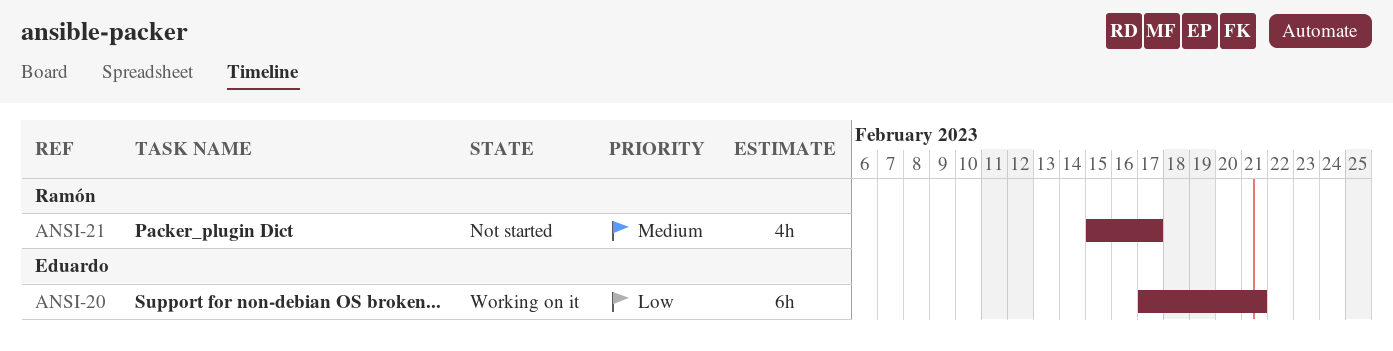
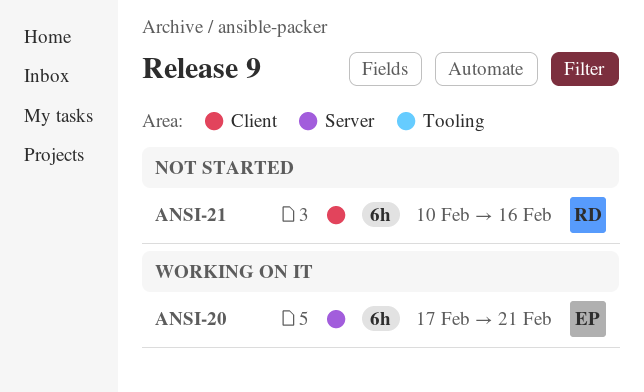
ANSI-21, estimate: 4h -> 6h
ANSI-21, start: Feb 15 -> Feb 10
ANSI-21, due: Feb 17 -> Feb 16

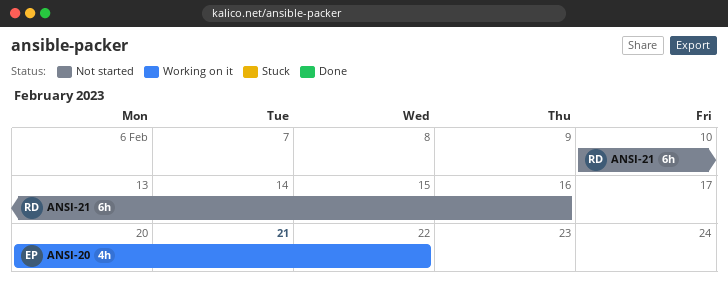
ANSI-20, estimate: 6h -> 4h
ANSI-20, start: Feb 17 -> Feb 20
ANSI-20, due: Feb 21 -> Feb 22

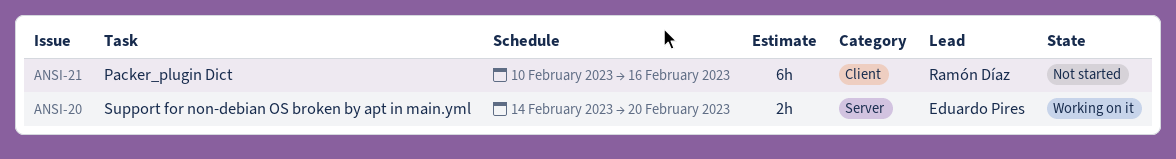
ANSI-20, estimate: 4h -> 2h
ANSI-20, start: Feb 20 -> Feb 14
ANSI-20, due: Feb 22 -> Feb 20

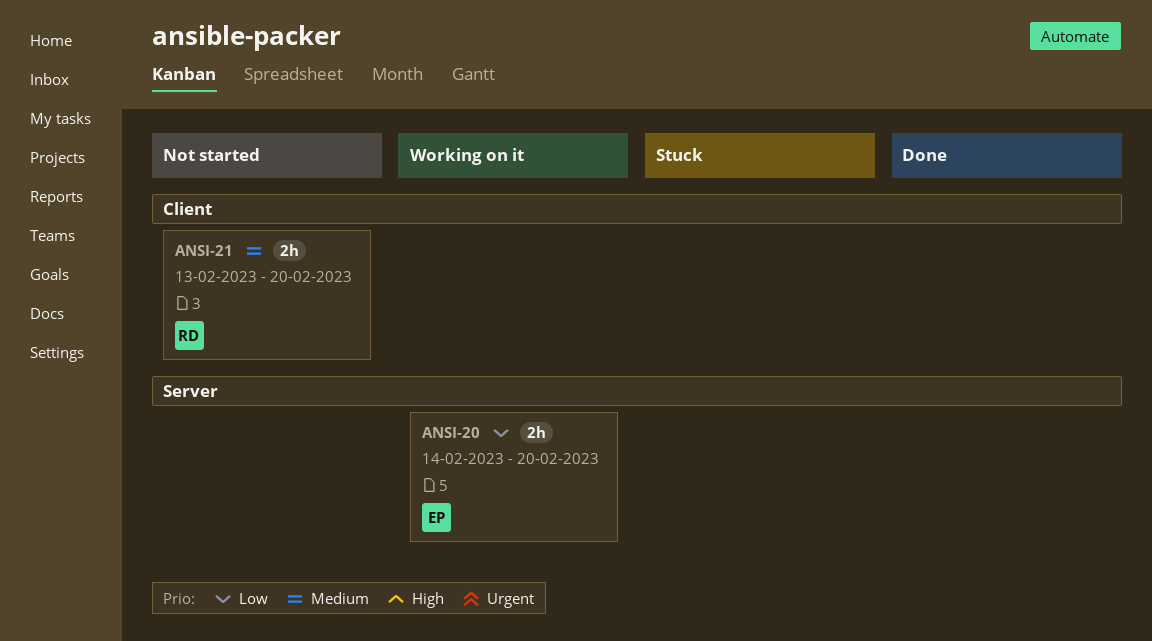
ANSI-21, estimate: 6h -> 2h
ANSI-21, start: Feb 10 -> Feb 13
ANSI-21, due: Feb 16 -> Feb 20

